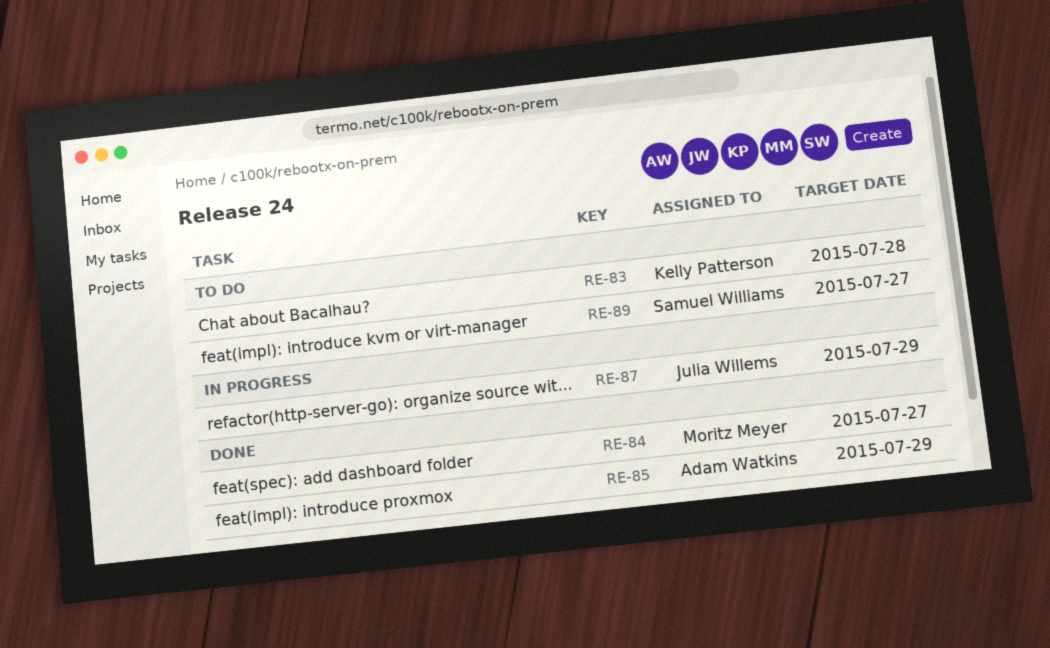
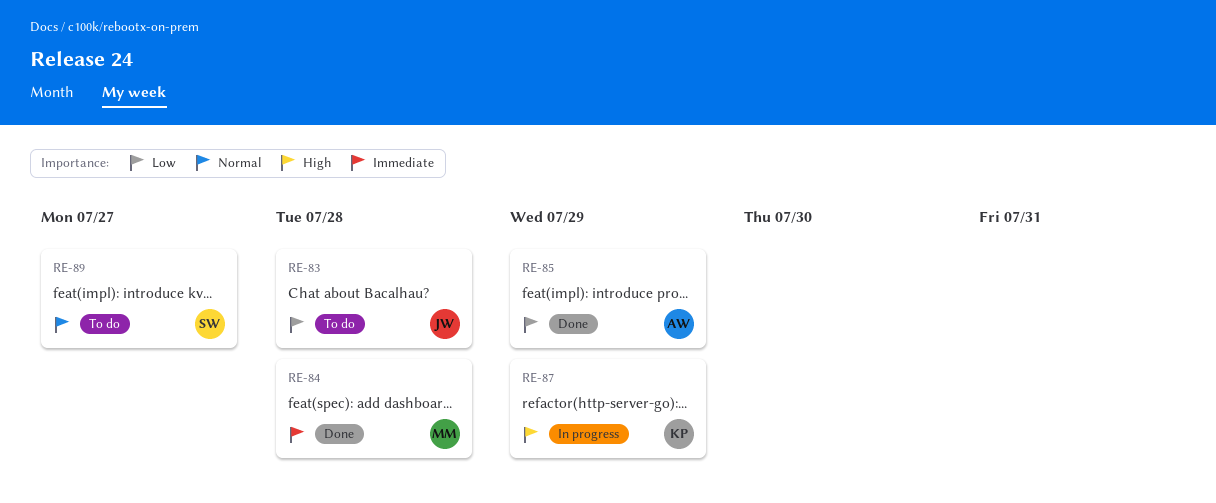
RE-83, owner: Kelly Patterson -> Julia Willems
RE-84, due: Jul 27 -> Jul 28
RE-87, owner: Julia Willems -> Kelly Patterson

